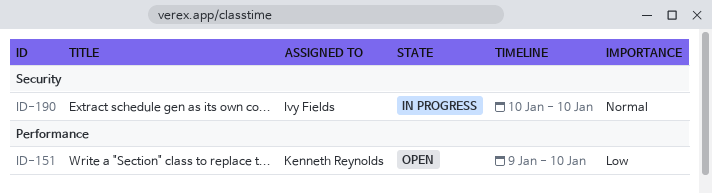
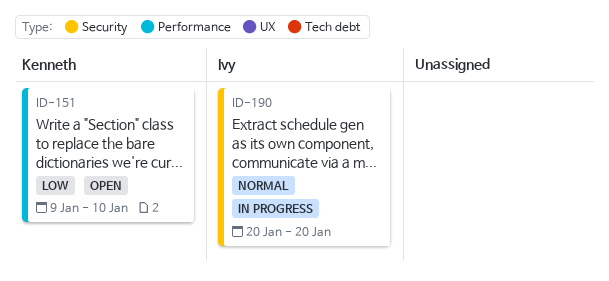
ID-190, start: Jan 10 -> Jan 20
ID-190, due: Jan 10 -> Jan 20

